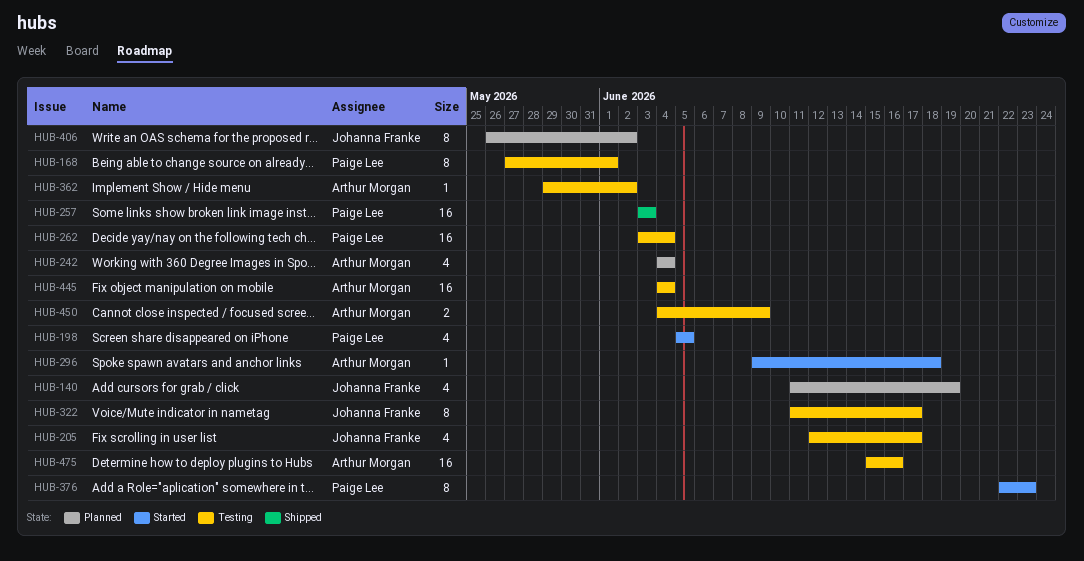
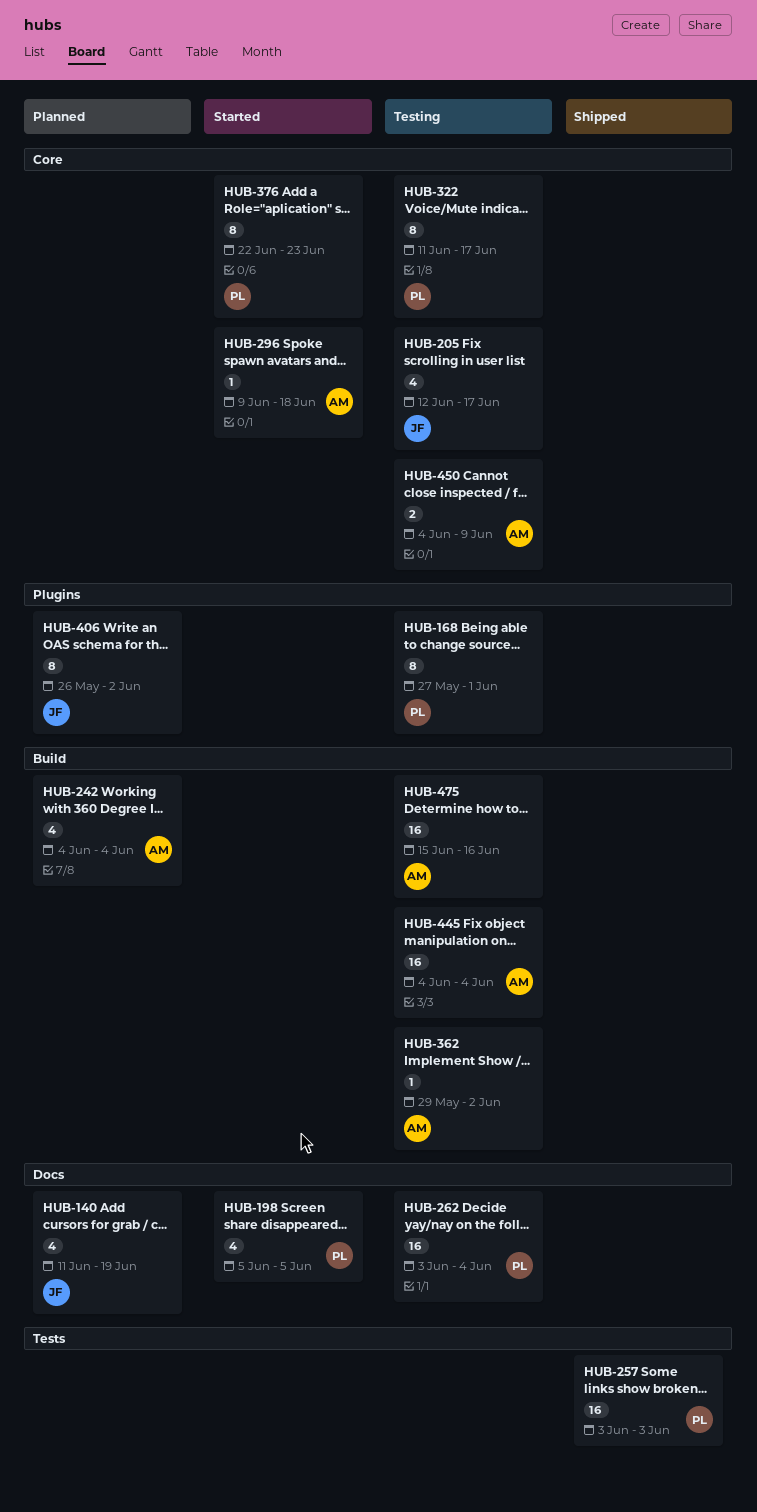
HUB-322, owner: Johanna Franke -> Paige Lee

